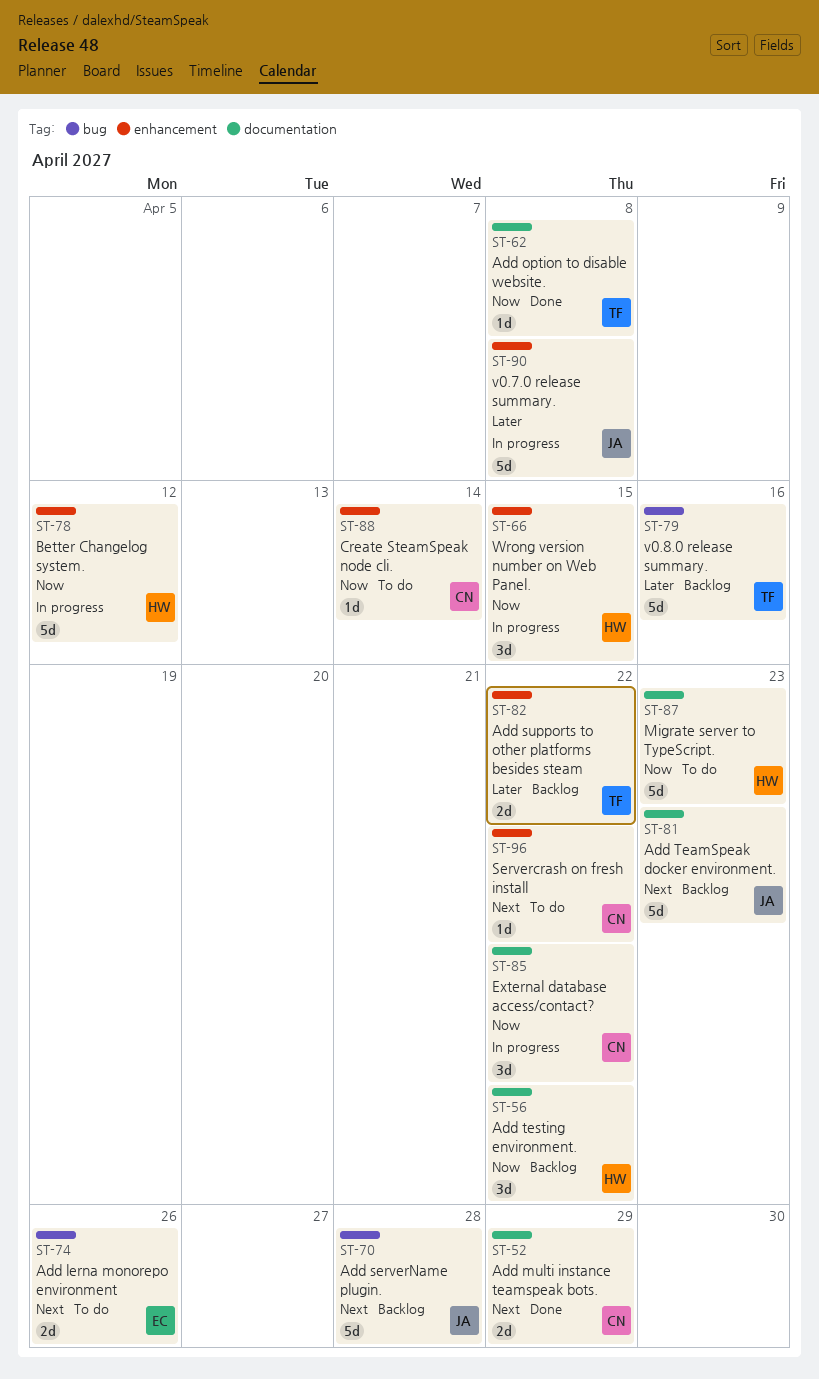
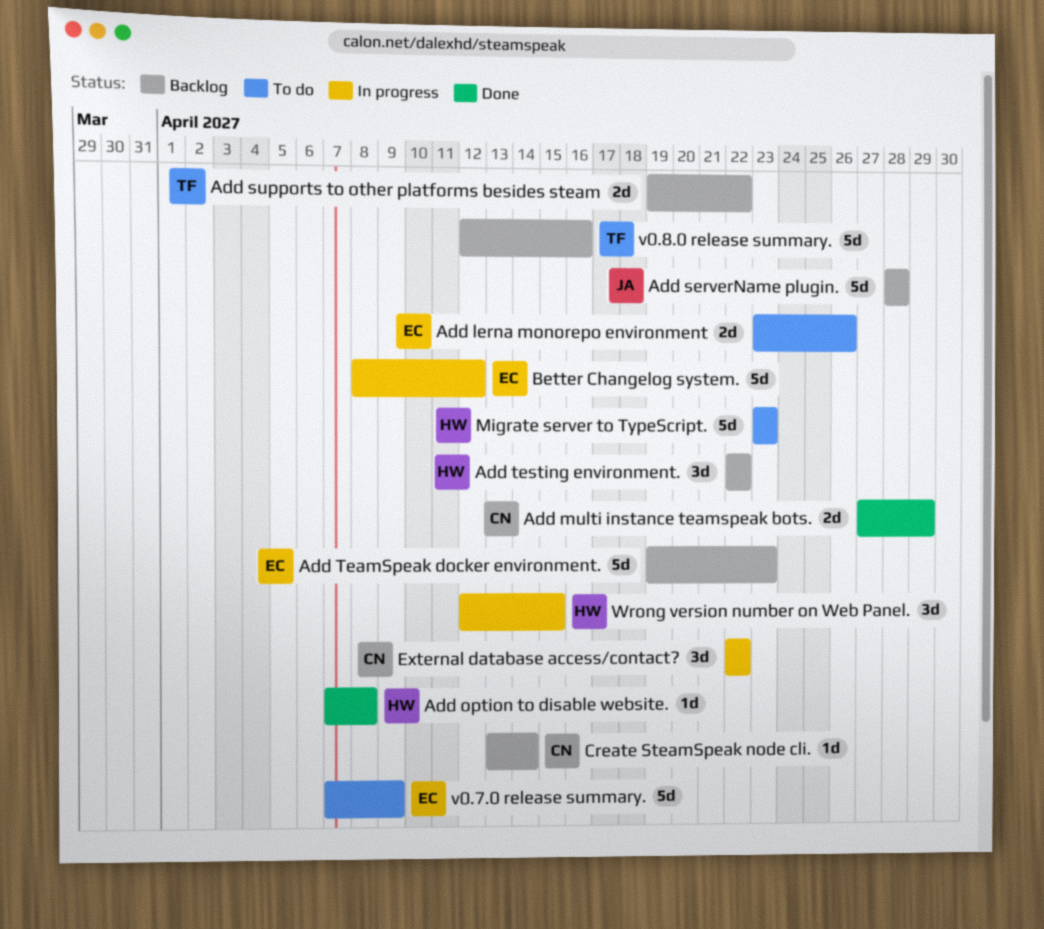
Add option to disable website., owner: TF -> HW
Add TeamSpeak docker environment., owner: JA -> EC
Better Changelog system., owner: HW -> EC
Create SteamSpeak node cli., status: To do -> Backlog
Servercrash on fresh install: present -> none
v0.7.0 release summary., status: In progress -> To do
v0.7.0 release summary., owner: JA -> EC
v0.7.0 release summary., due: Apr 8 -> Apr 9

